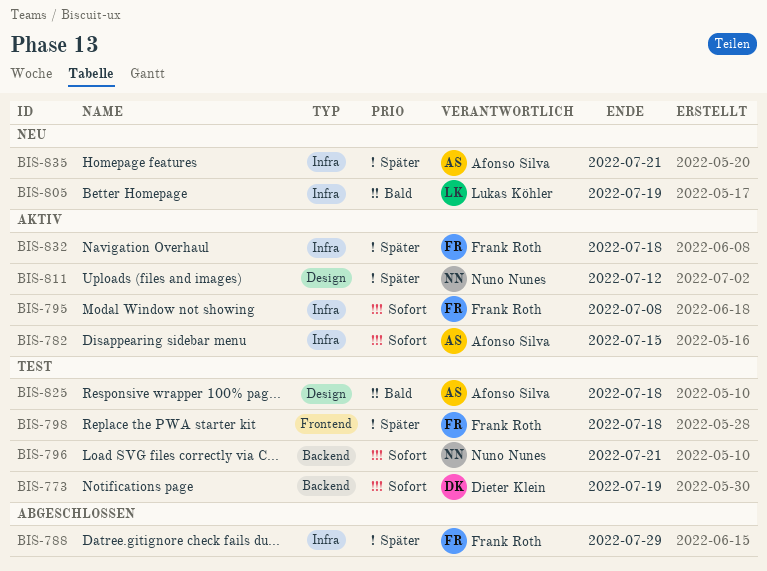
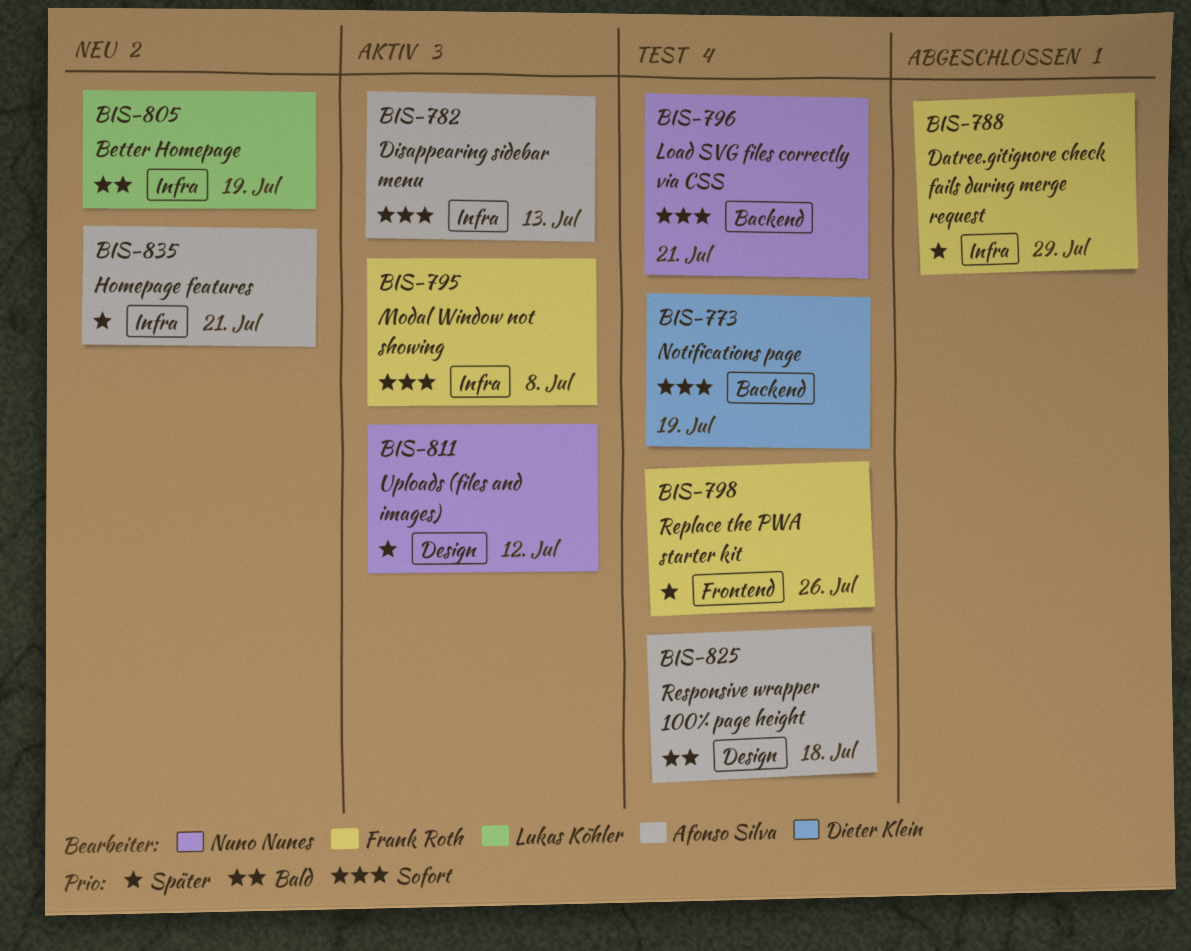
BIS-782, due: Jul 15 -> Jul 13
BIS-798, due: Jul 18 -> Jul 26
BIS-832: present -> none

